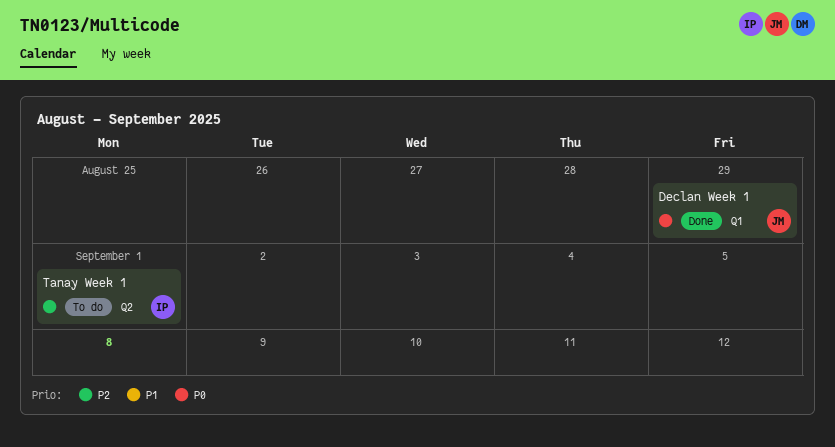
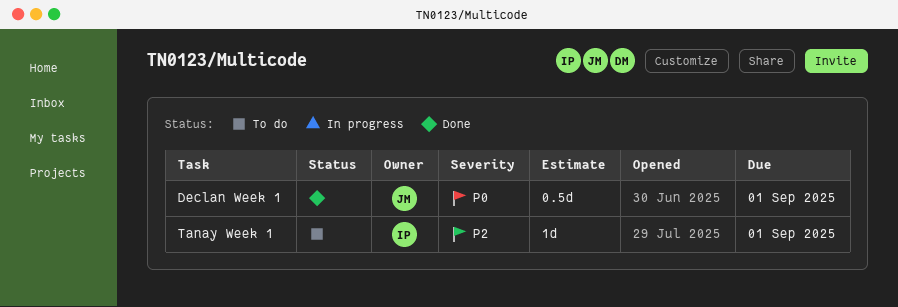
Declan Week 1, due: Aug 29 -> Sep 1

